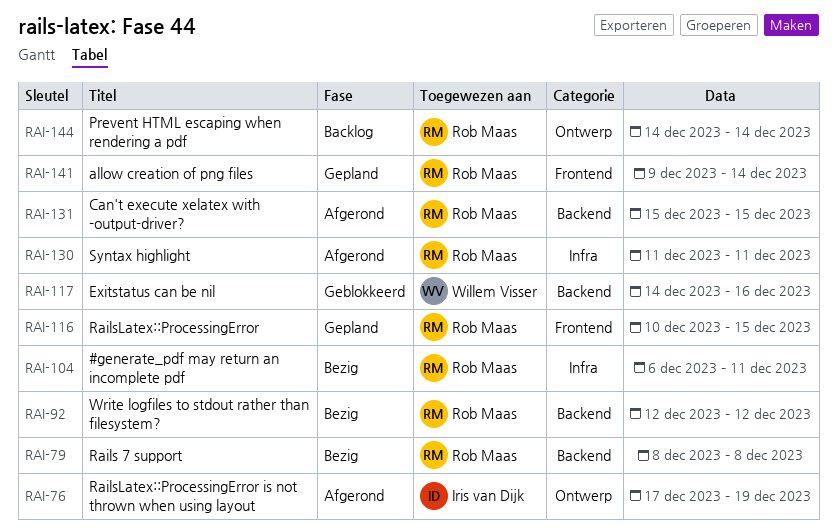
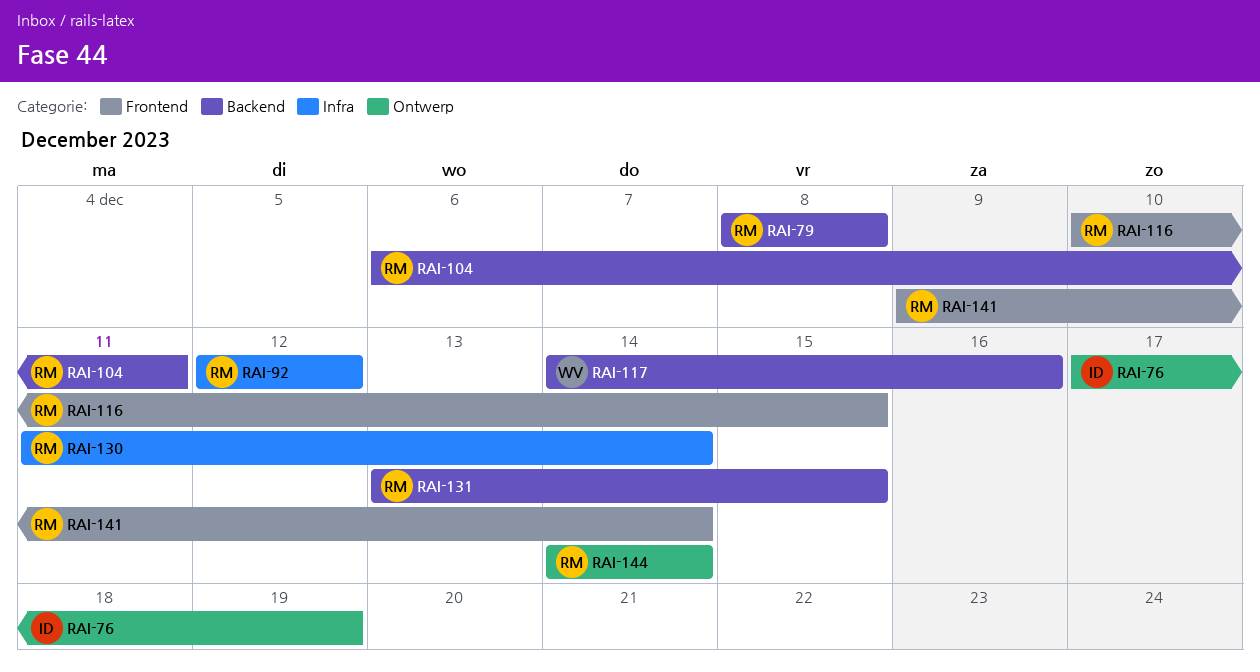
RAI-92, label: Backend -> Infra
RAI-104, label: Infra -> Backend
RAI-130, due: Dec 11 -> Dec 14
RAI-131, start: Dec 15 -> Dec 13

